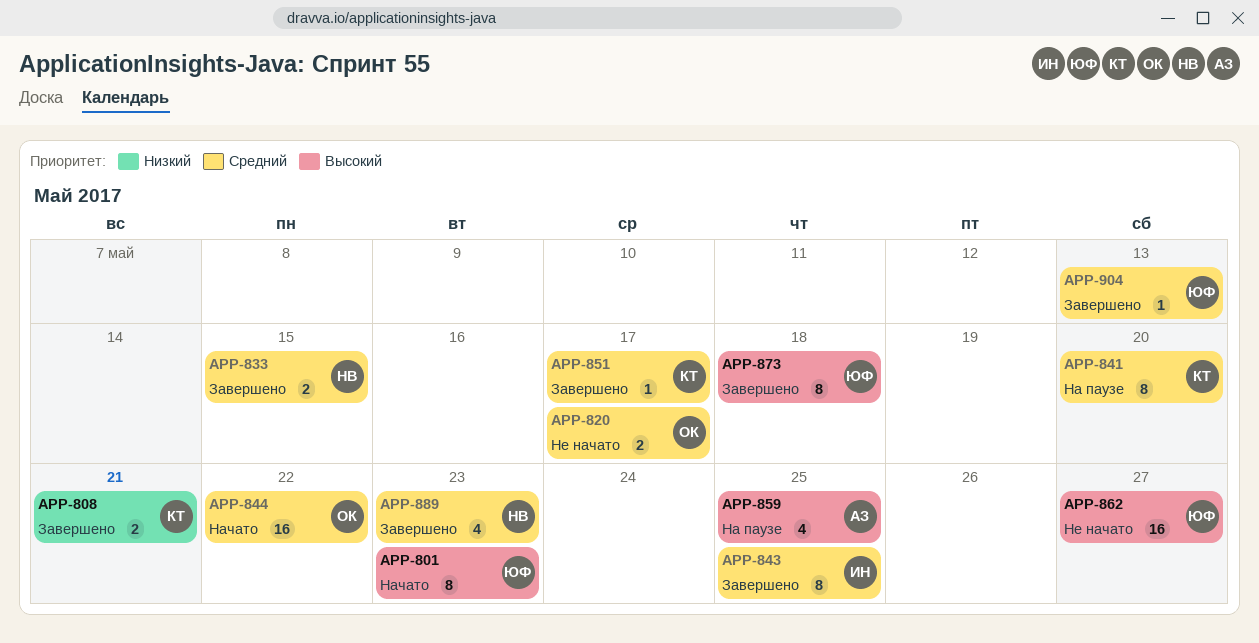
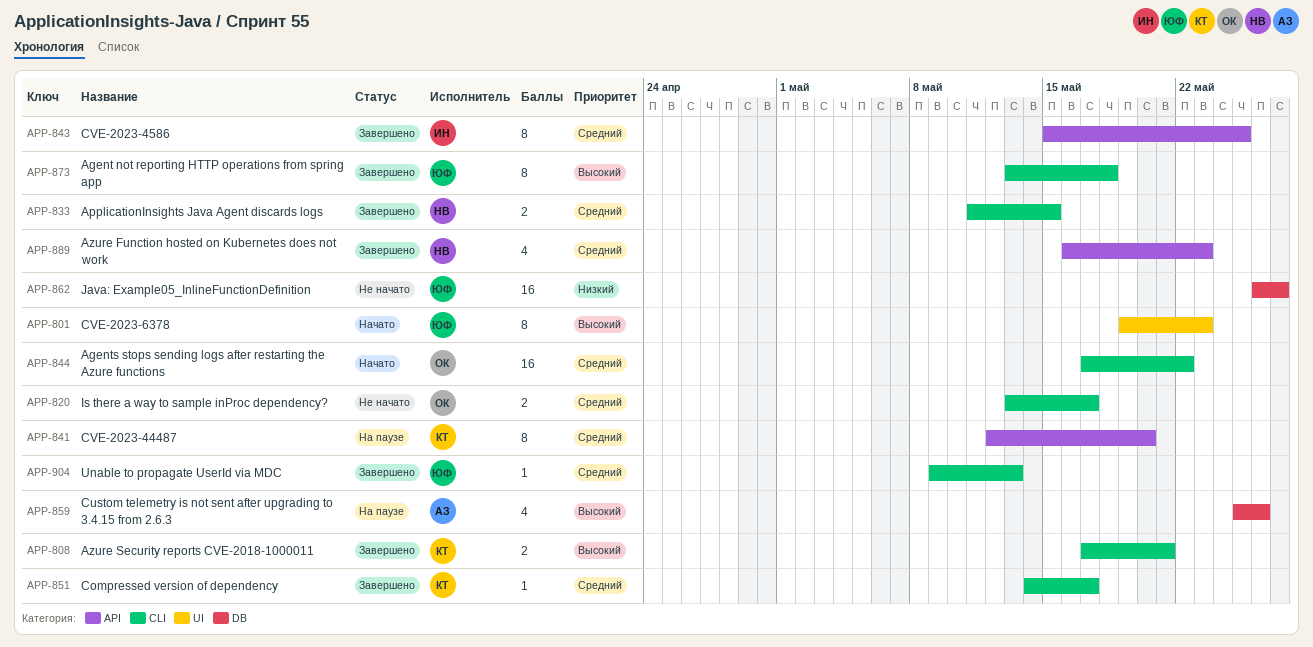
APP-808, priority: Низкий -> Высокий
APP-859, due: May 25 -> May 26
APP-862, priority: Высокий -> Низкий

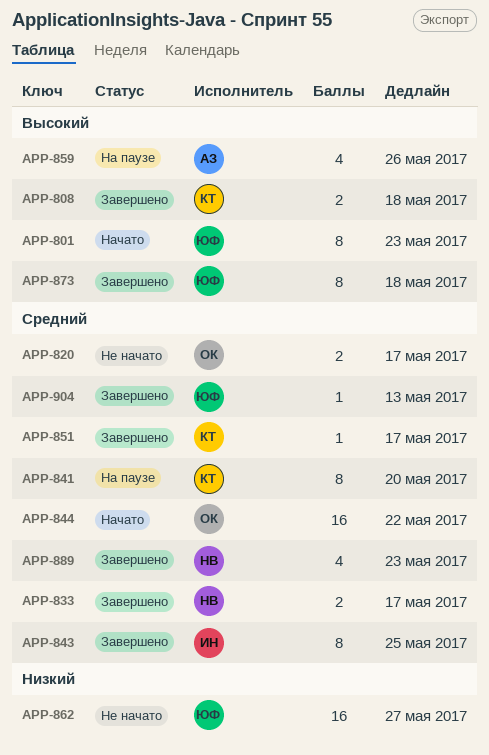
APP-808, due: May 21 -> May 18
APP-833, due: May 15 -> May 17

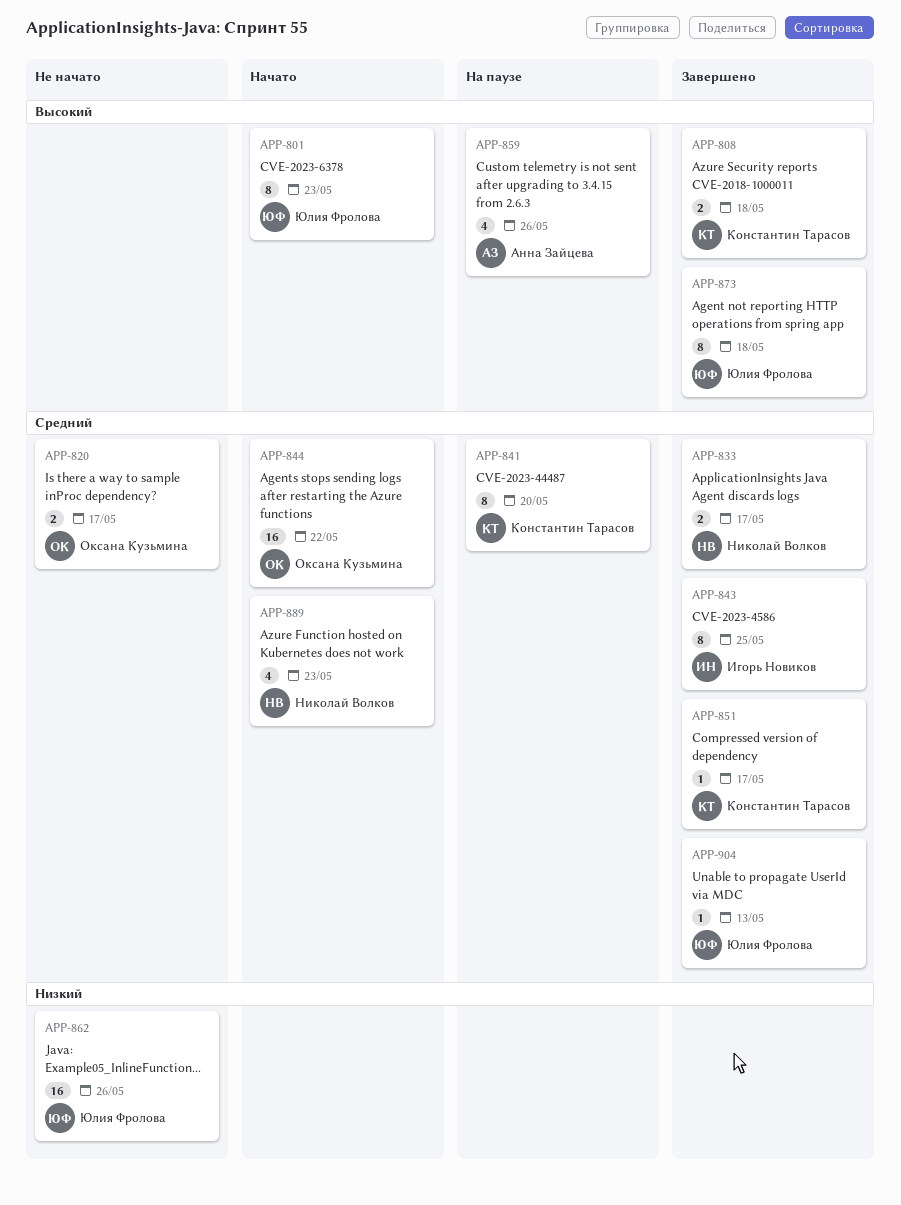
APP-862, due: May 27 -> May 26
APP-889, status: Завершено -> Начато

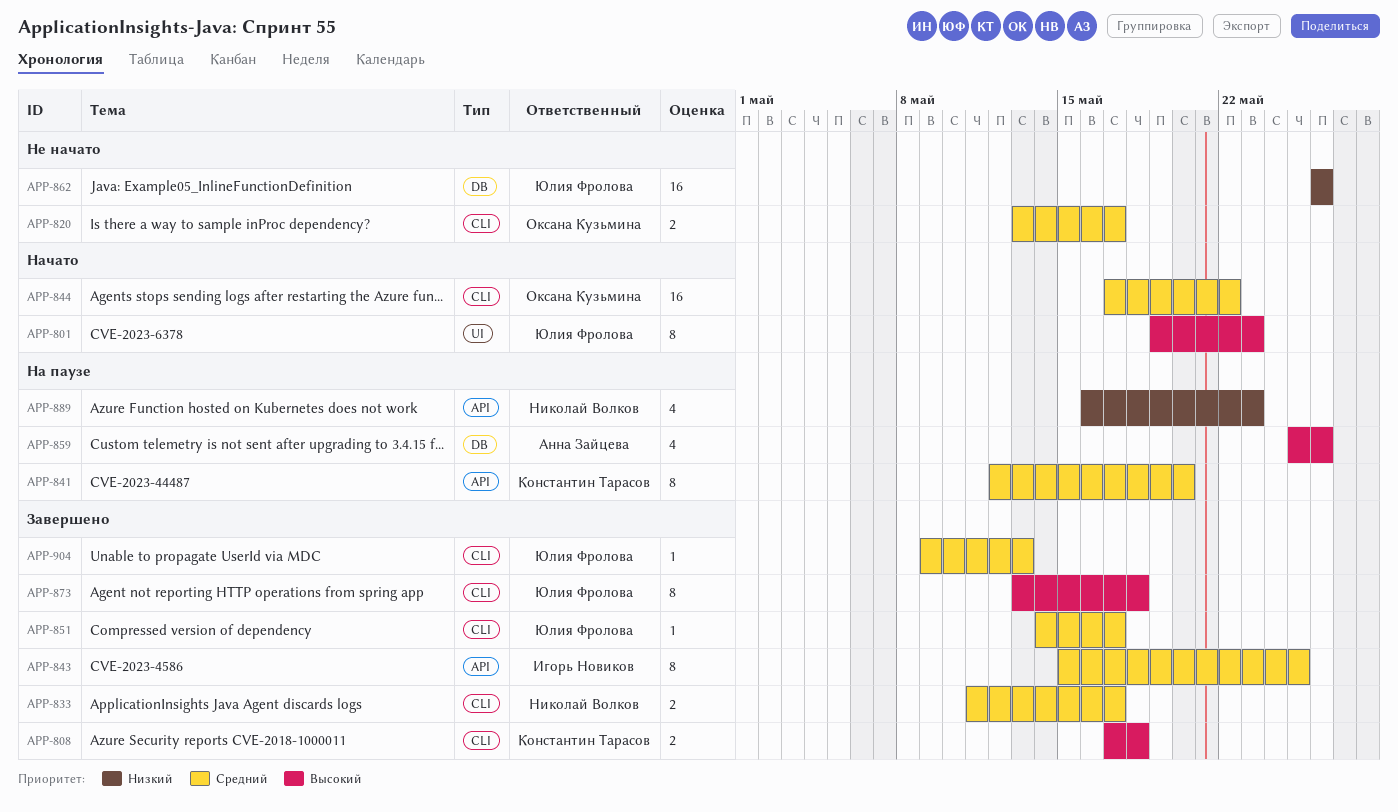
APP-851, owner: Константин Тарасов -> Юлия Фролова
APP-889, status: Начато -> На паузе
APP-889, priority: Средний -> Низкий

